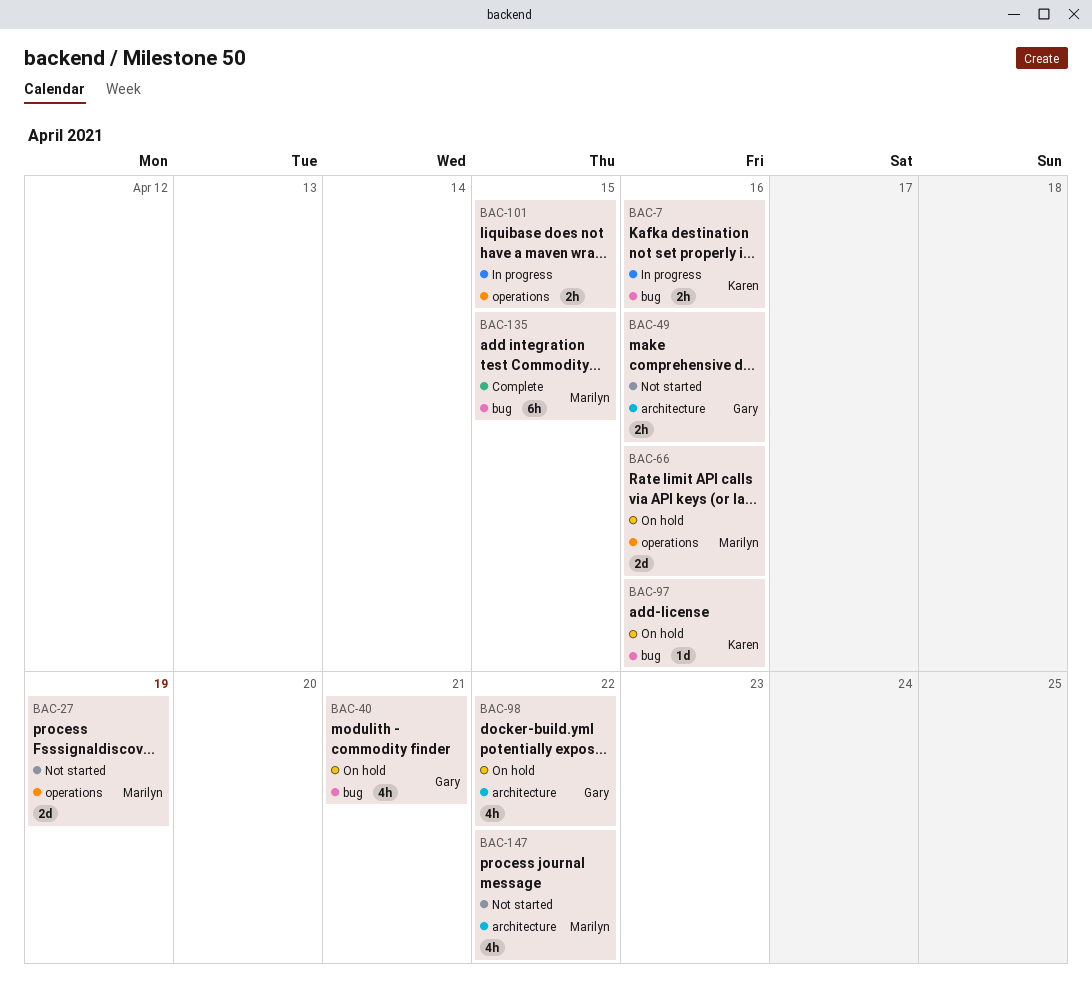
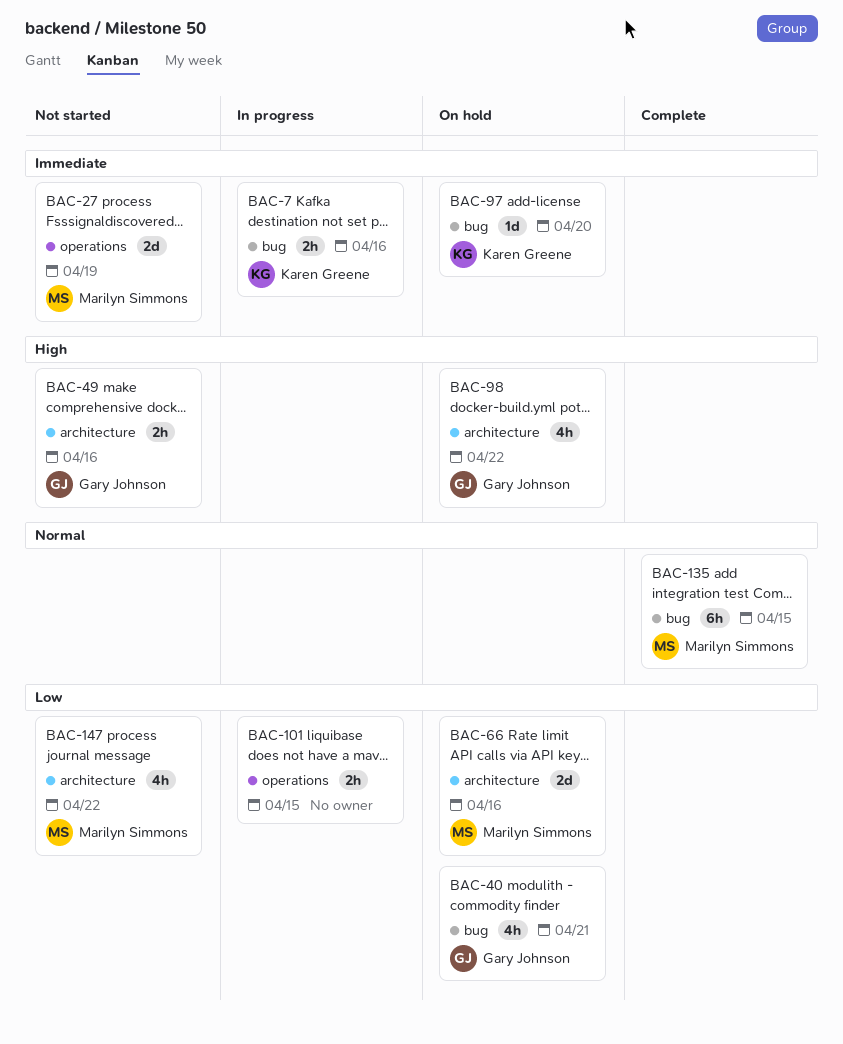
BAC-66, label: operations -> architecture
BAC-97, due: Apr 16 -> Apr 20

